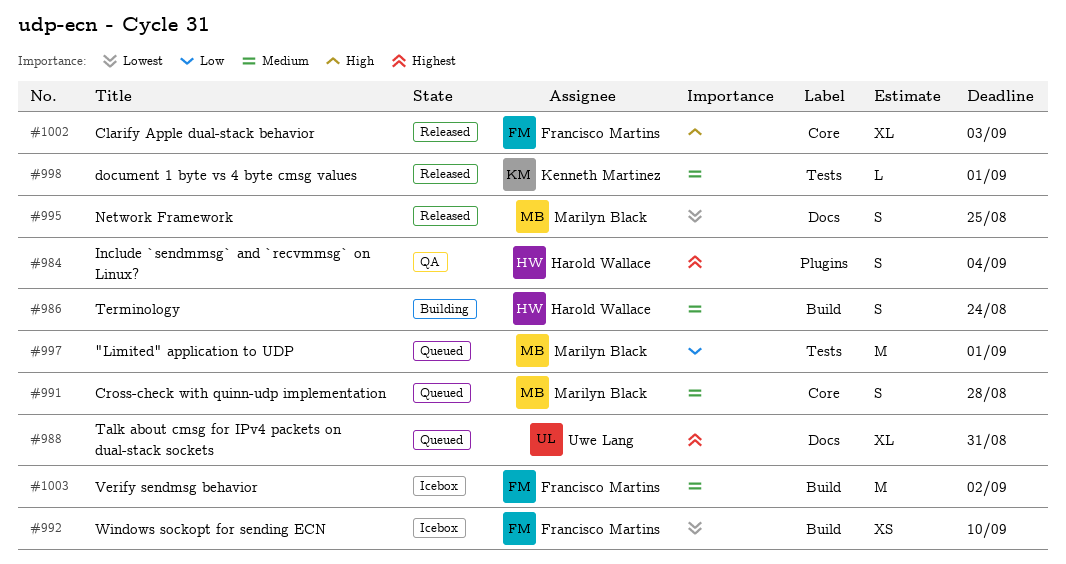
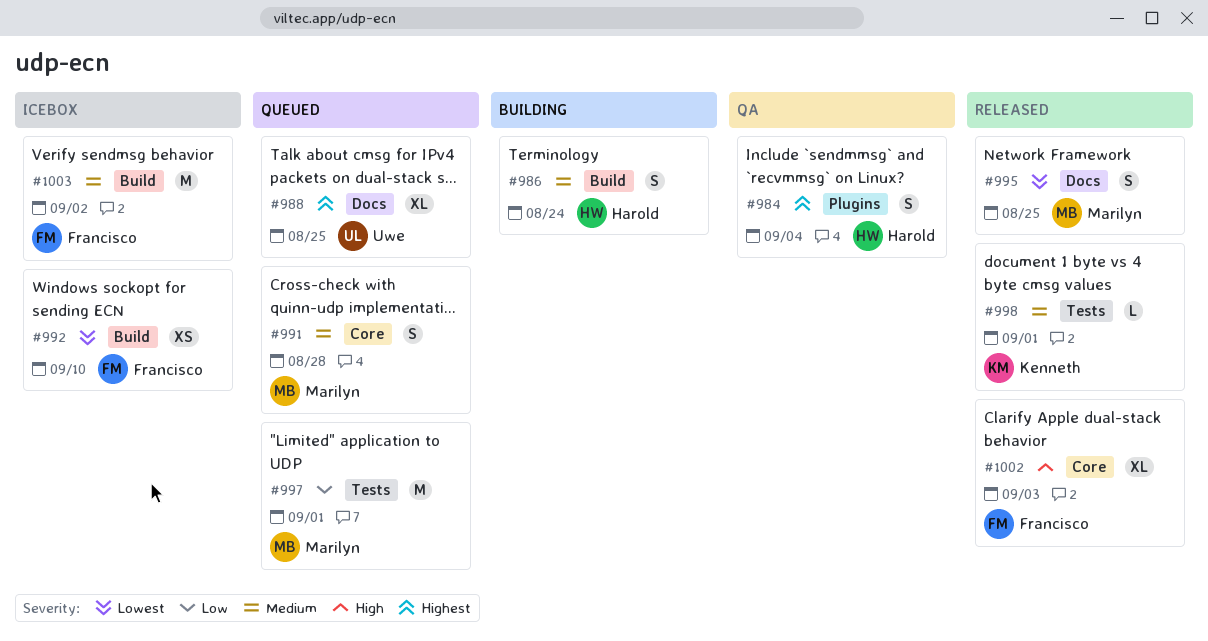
#988, due: Aug 31 -> Aug 25

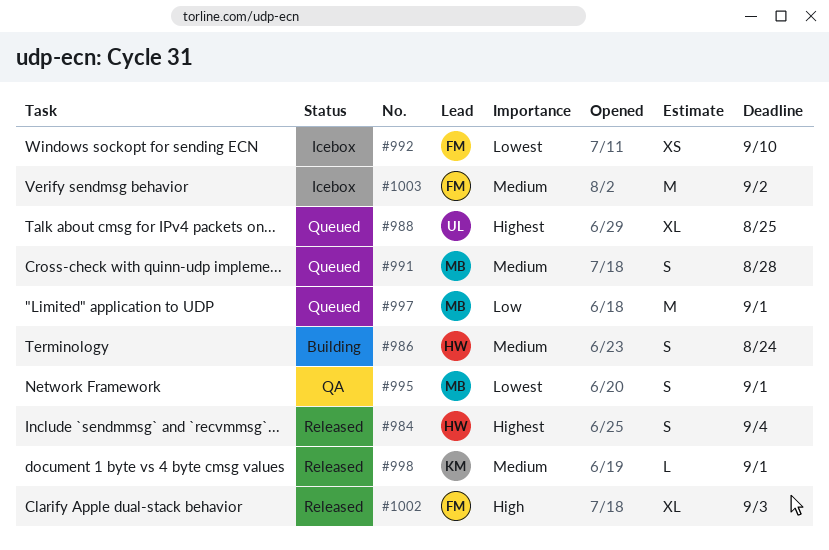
#984, status: QA -> Released
#995, status: Released -> QA
#995, due: Aug 25 -> Sep 1

